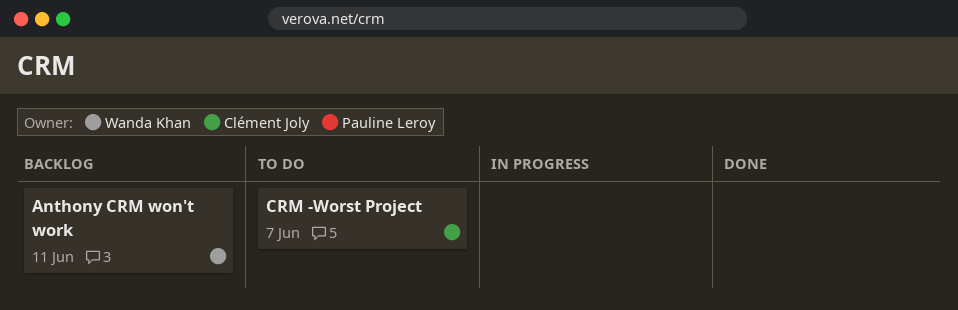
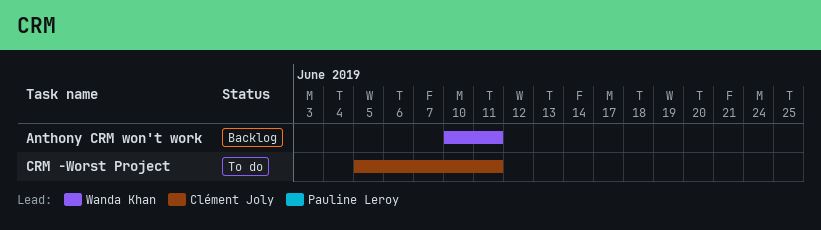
CRM -Worst Project, due: Jun 7 -> Jun 11

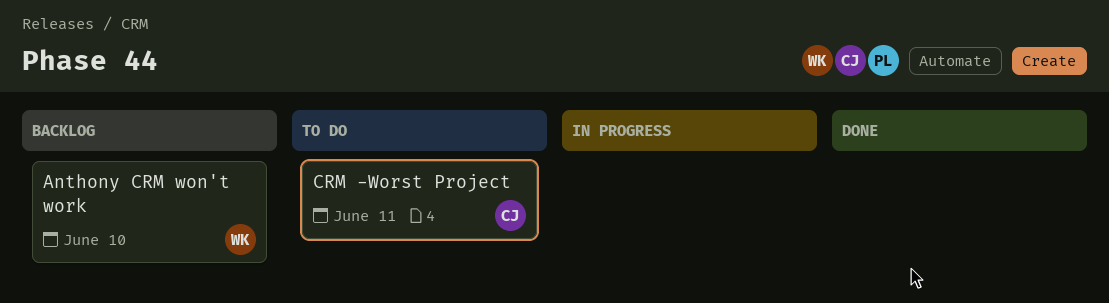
Anthony CRM won't work, due: Jun 11 -> Jun 10

